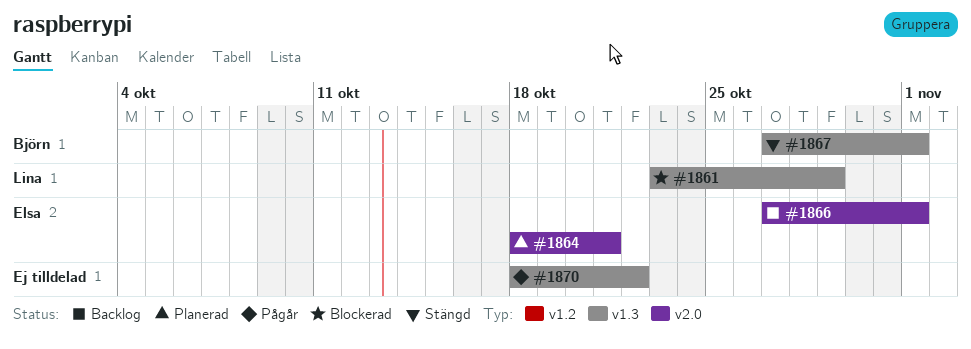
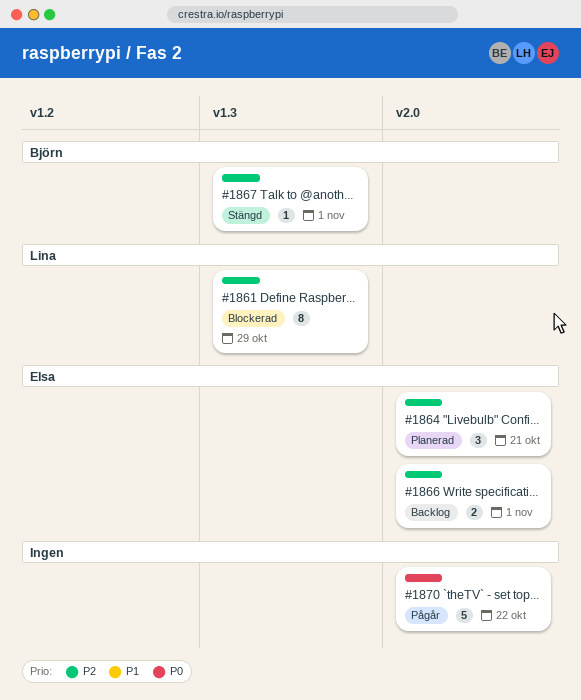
#1870, label: v1.3 -> v2.0

